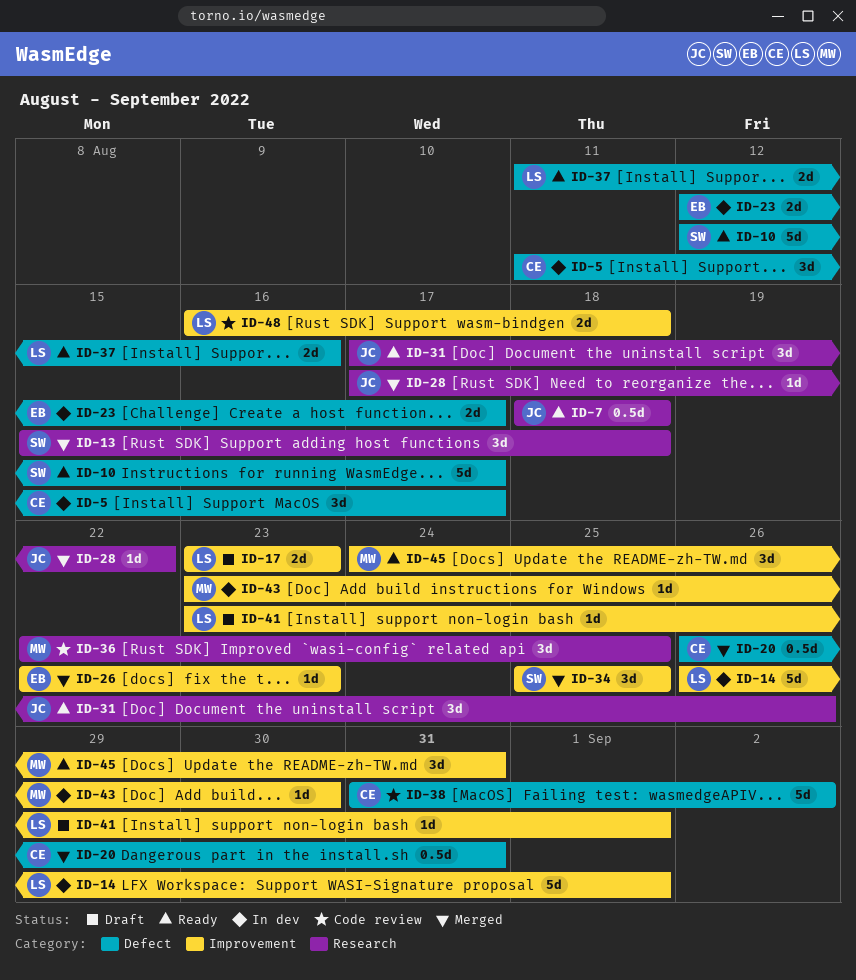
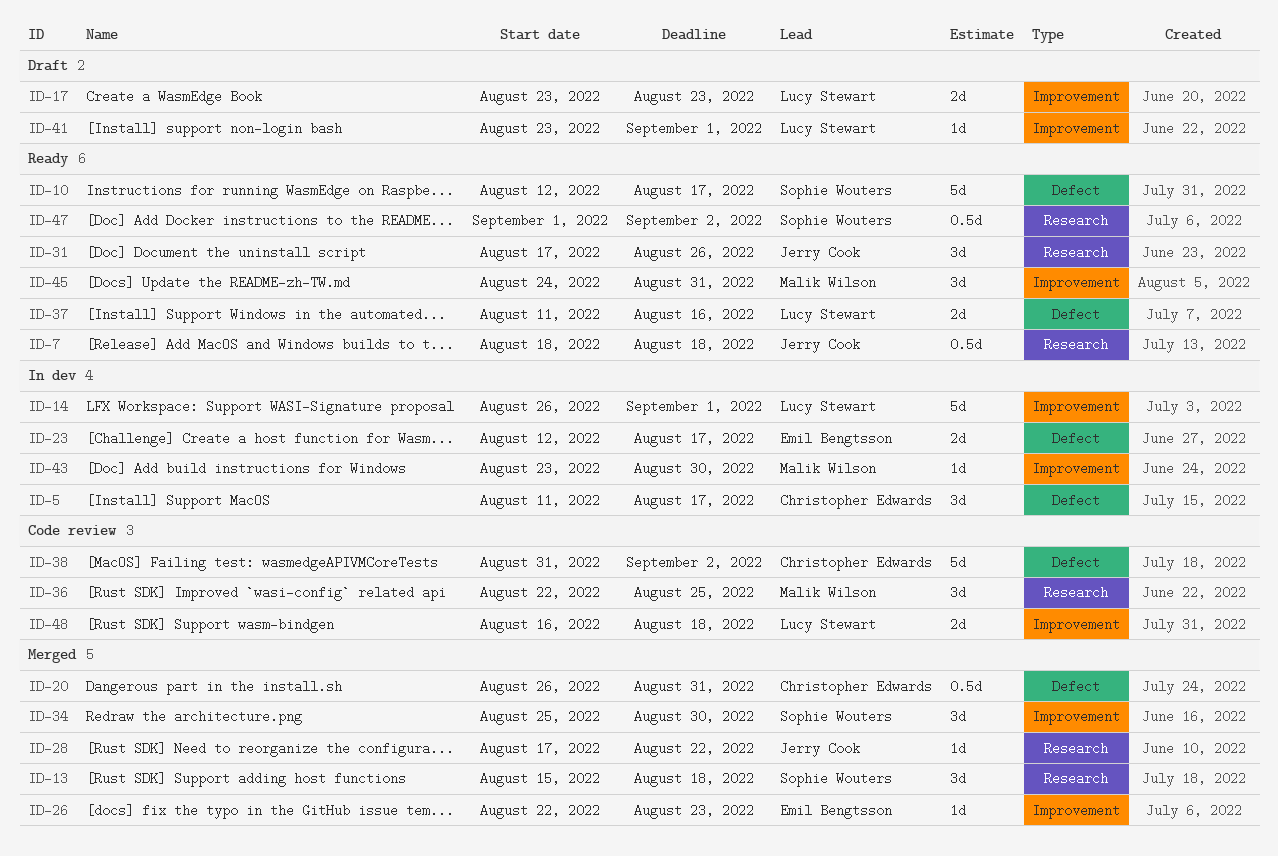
ID-34, due: Aug 25 -> Aug 30
ID-47: none -> present

